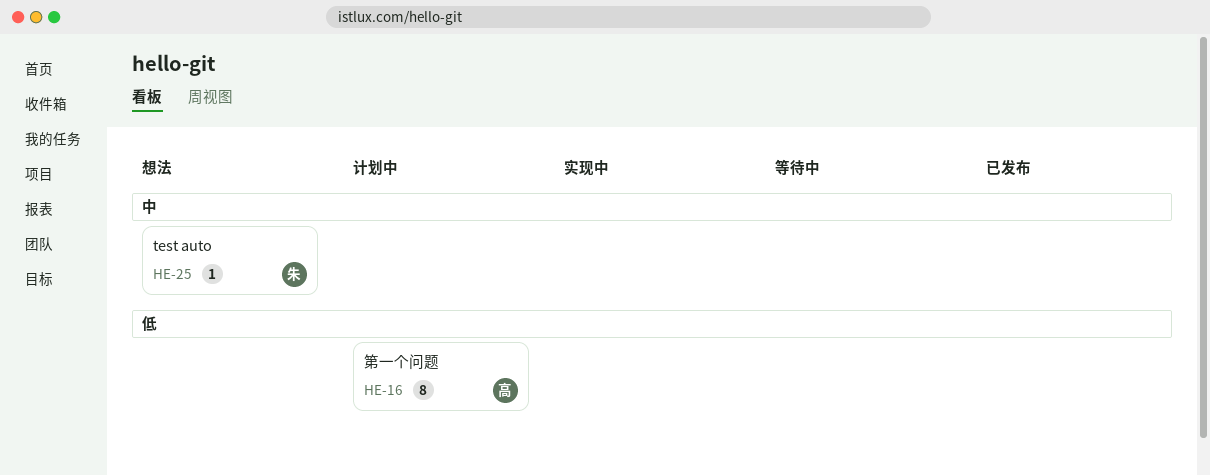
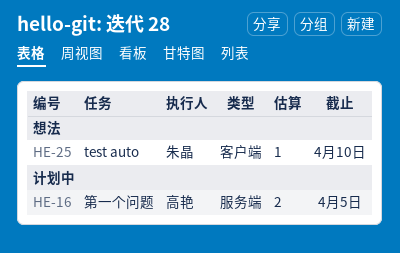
HE-16, estimate: 8 -> 2

